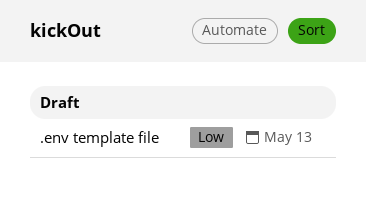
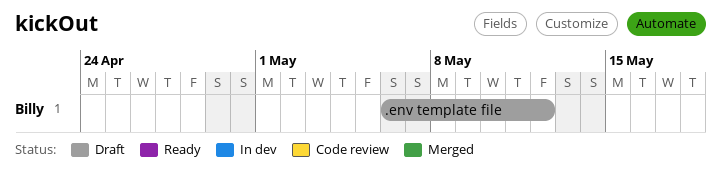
.env template file, due: May 13 -> May 12

